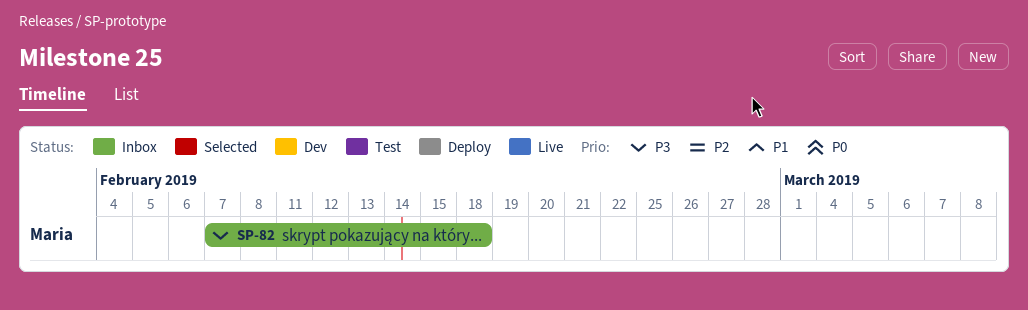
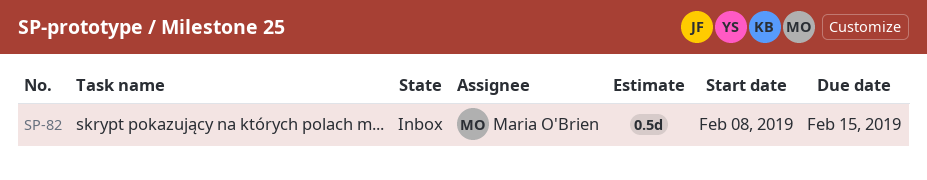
SP-82, start: Feb 7 -> Feb 8
SP-82, due: Feb 18 -> Feb 15

